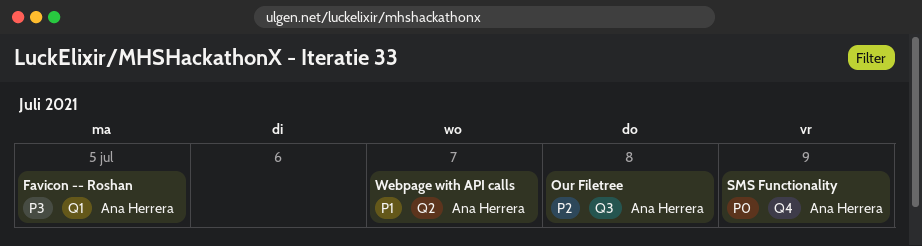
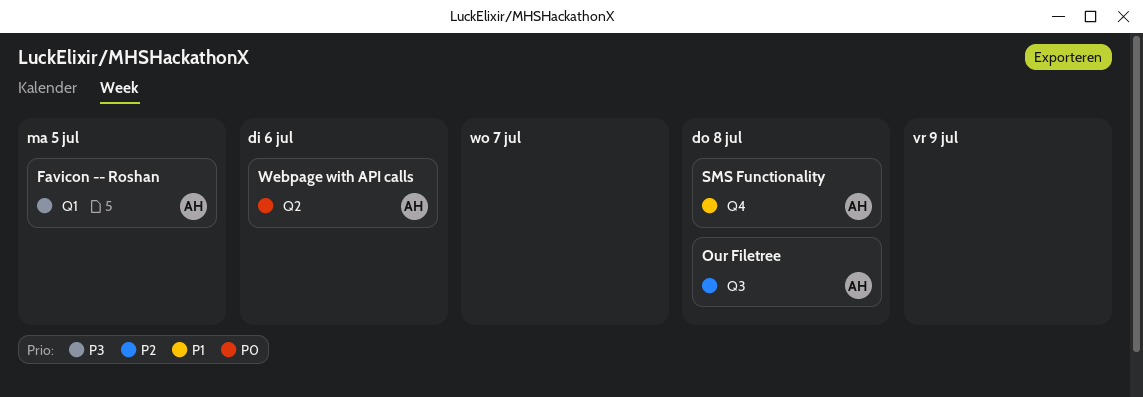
SMS Functionality, priority: P0 -> P1
SMS Functionality, due: Jul 9 -> Jul 8
Webpage with API calls, priority: P1 -> P0
Webpage with API calls, due: Jul 7 -> Jul 6

